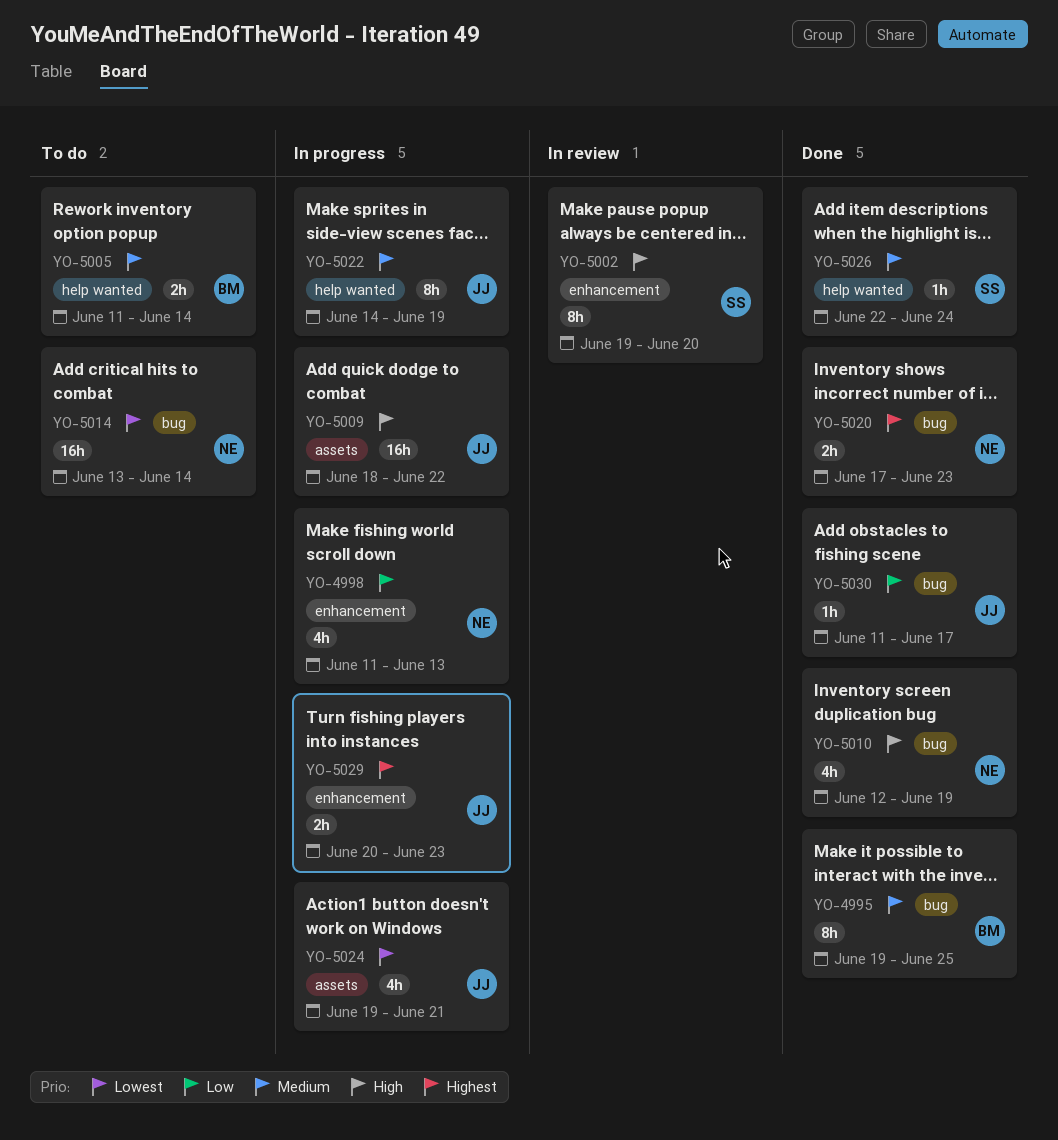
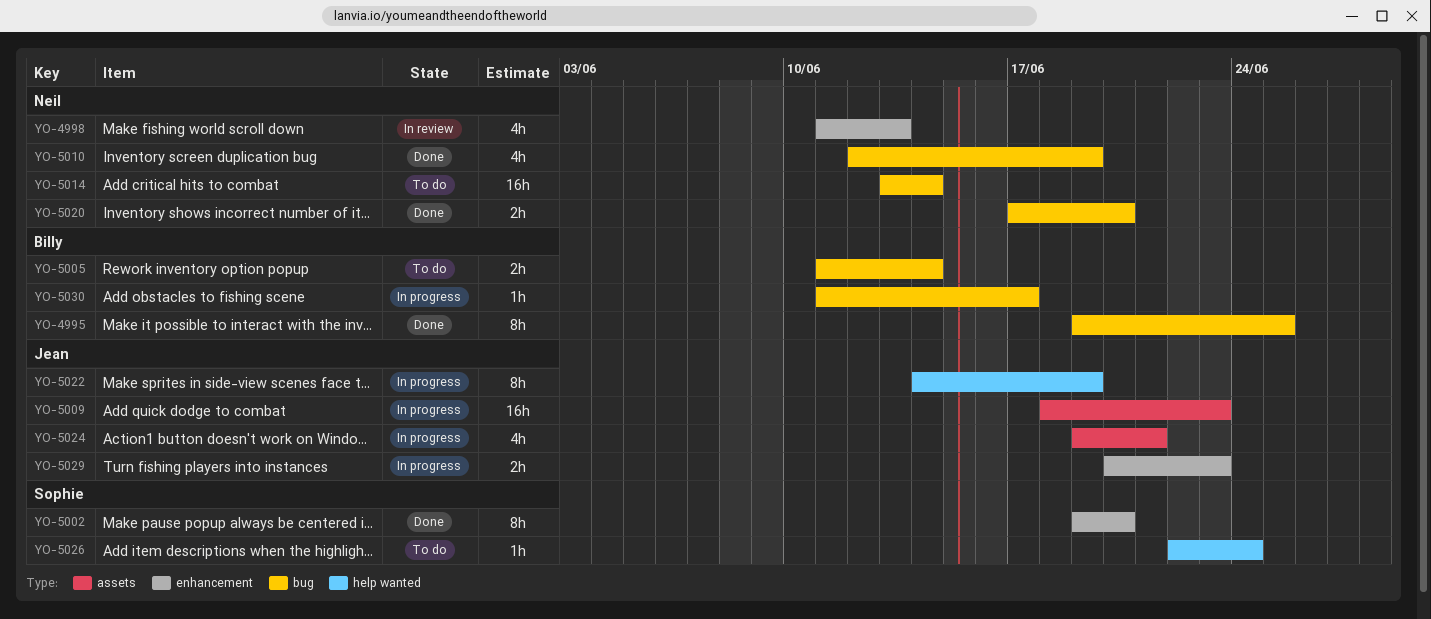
YO-4998, status: In progress -> In review
YO-5002, status: In review -> Done
YO-5005, label: help wanted -> bug
YO-5009, due: Jun 22 -> Jun 23
YO-5020, due: Jun 23 -> Jun 20
YO-5026, status: Done -> To do
YO-5030, status: Done -> In progress
YO-5030, owner: Jean -> Billy

